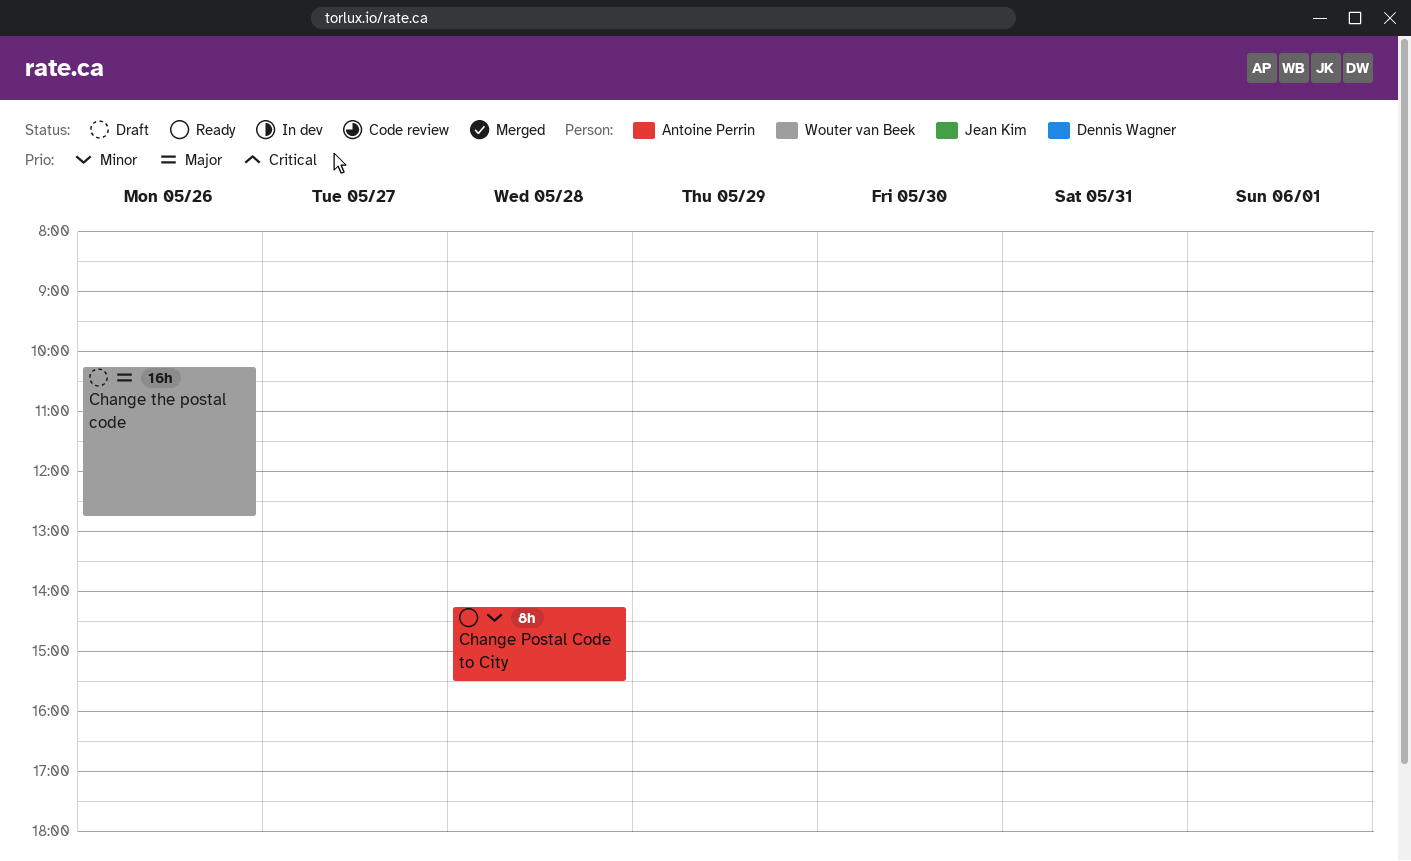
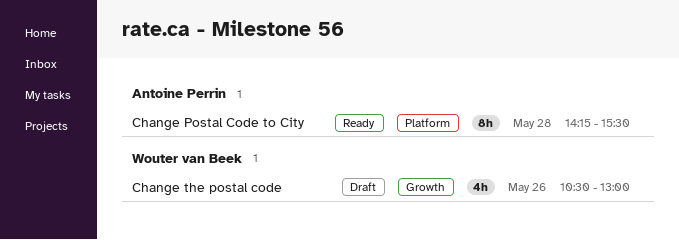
Change the postal code, estimate: 16h -> 4h
Change the postal code, begins: 10:15 -> 10:30
Change the postal code, ends: 12:45 -> 13:00

